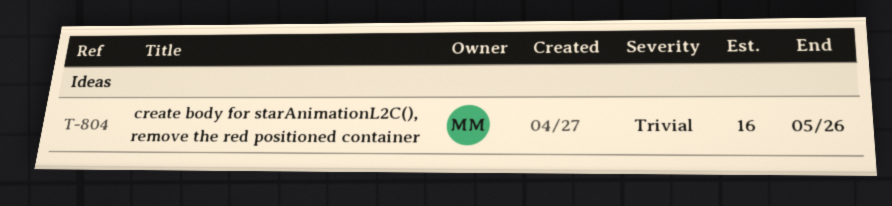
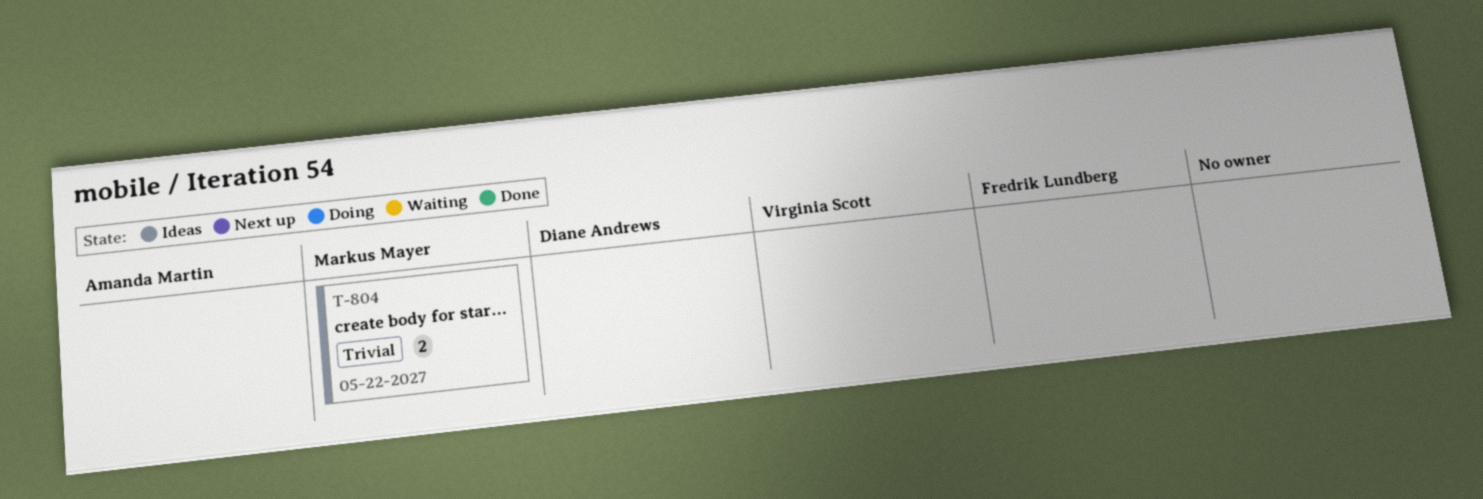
T-804, estimate: 16 -> 2
T-804, due: May 26 -> May 22

